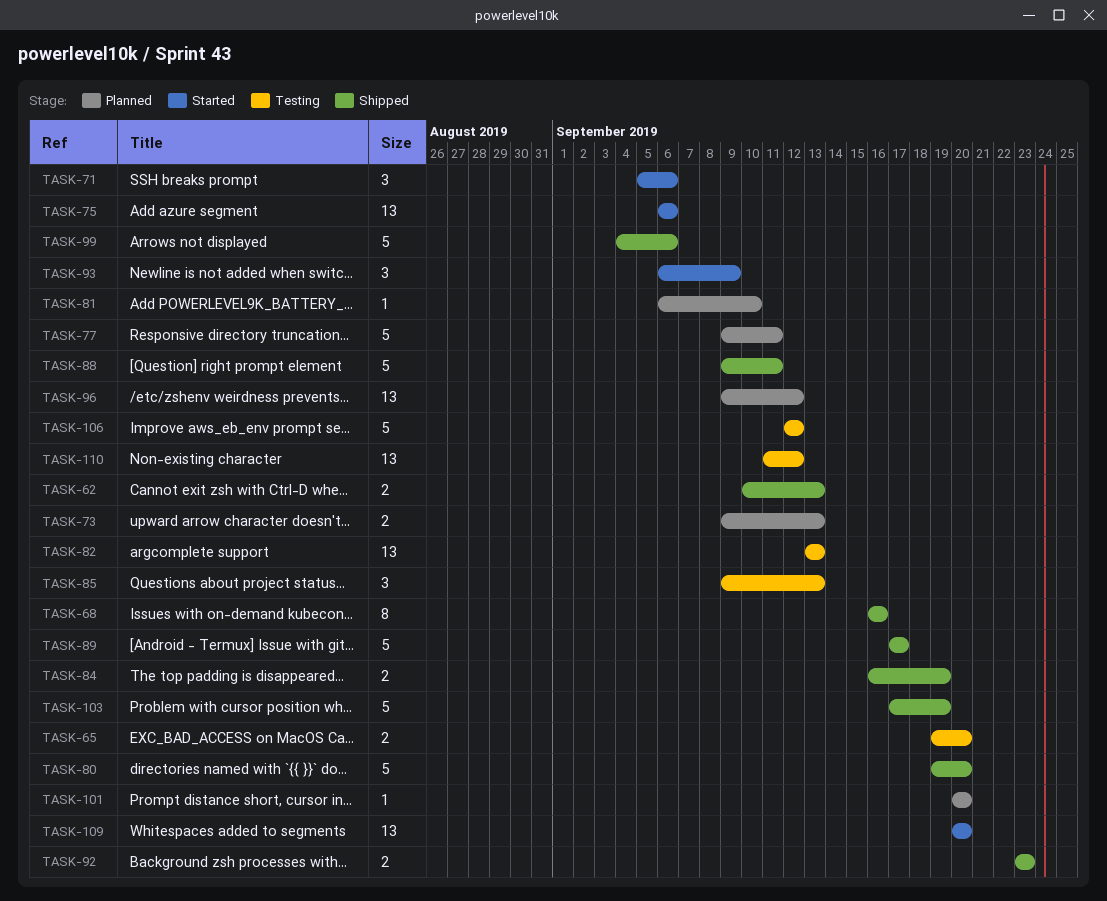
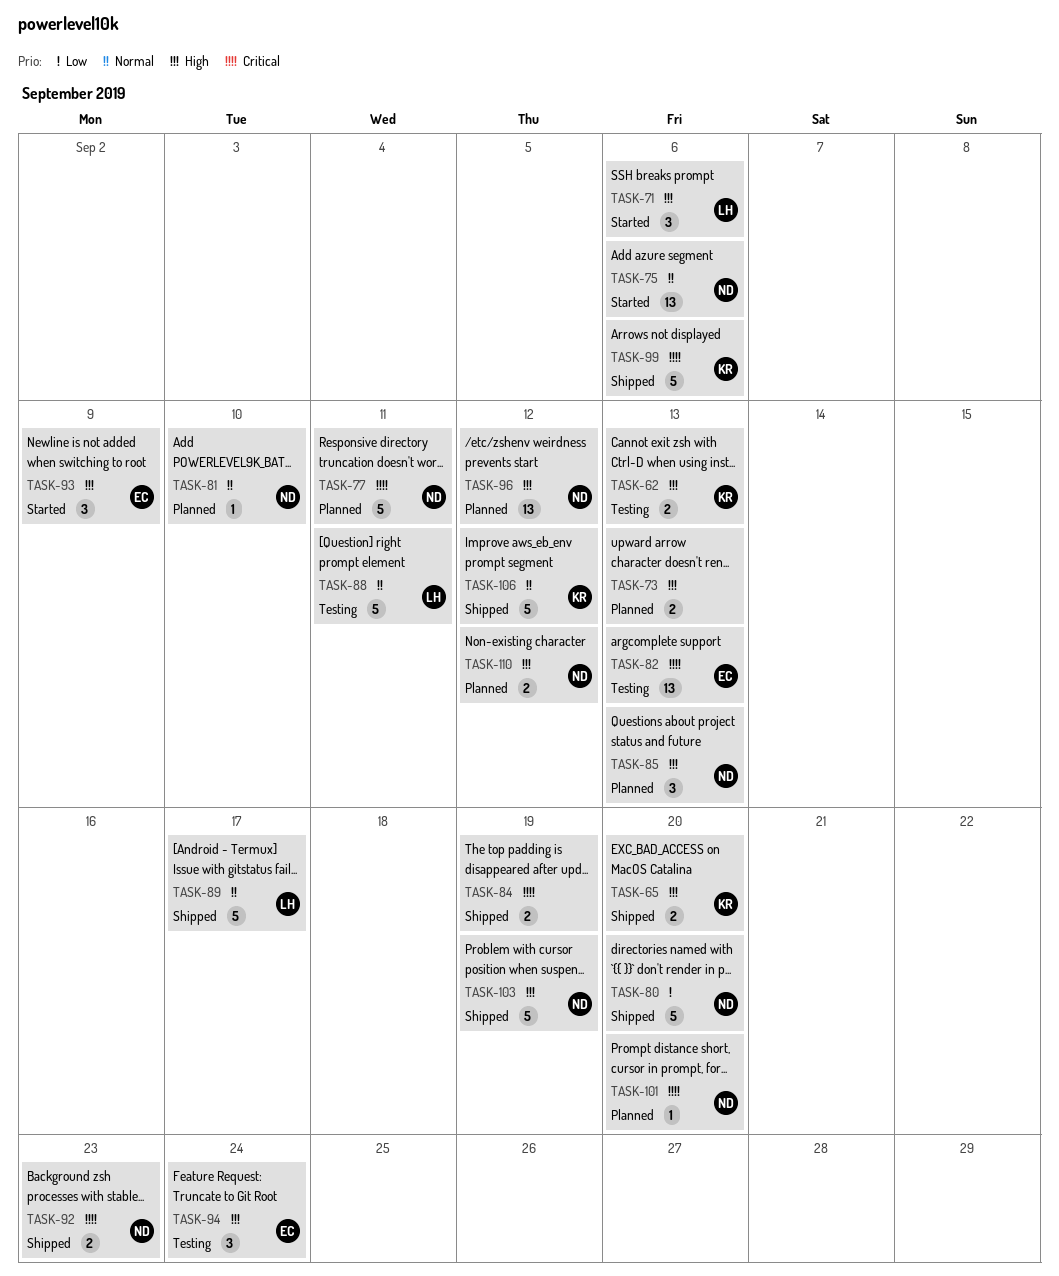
TASK-62, status: Shipped -> Testing
TASK-65, status: Testing -> Shipped
TASK-68: present -> none
TASK-85, status: Testing -> Planned
TASK-88, status: Shipped -> Testing
TASK-94: none -> present
TASK-106, status: Testing -> Shipped
TASK-109: present -> none
TASK-110, status: Testing -> Planned
TASK-110, estimate: 13 -> 2

